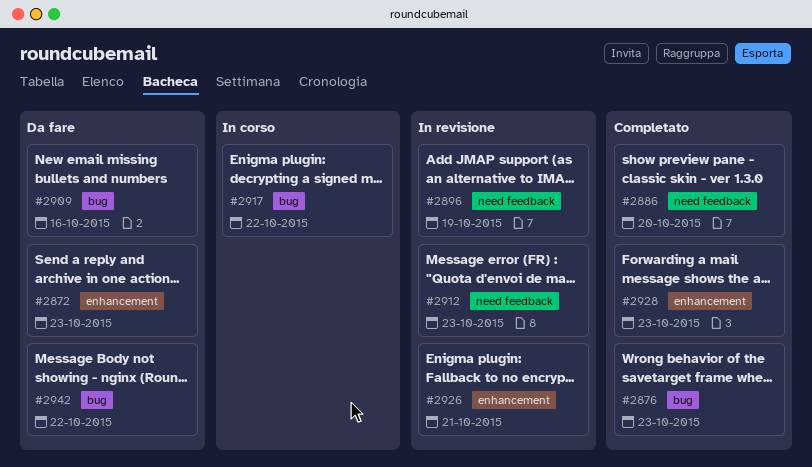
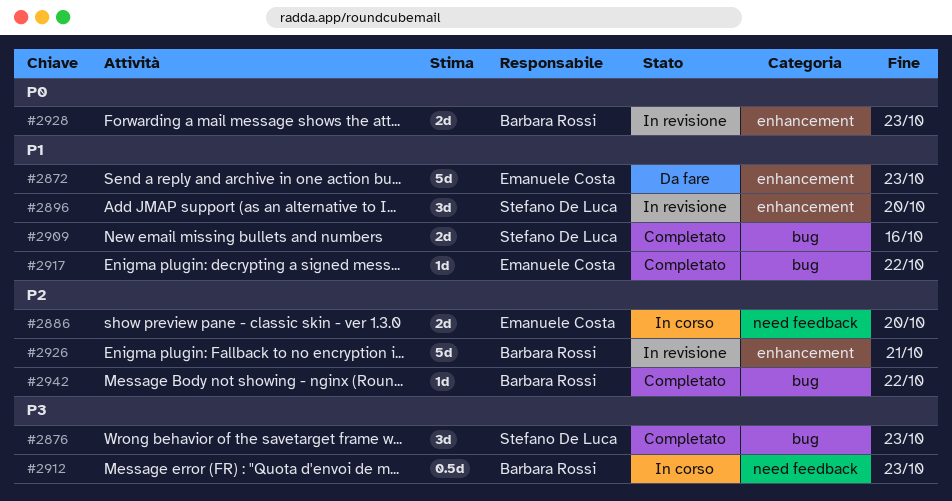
#2886, status: Completato -> In corso
#2896, label: need feedback -> enhancement
#2896, due: Oct 19 -> Oct 20
#2909, status: Da fare -> Completato
#2912, status: In revisione -> In corso
#2917, status: In corso -> Completato
#2928, status: Completato -> In revisione
#2942, status: Da fare -> Completato

